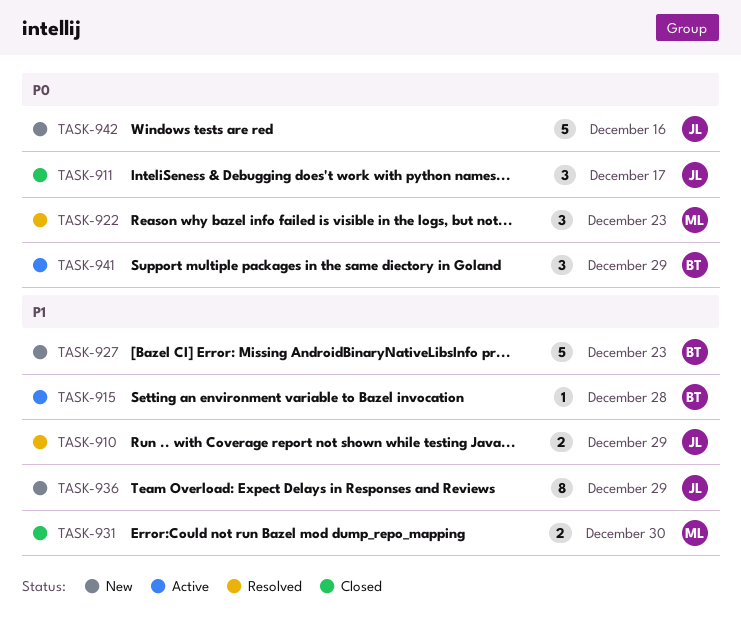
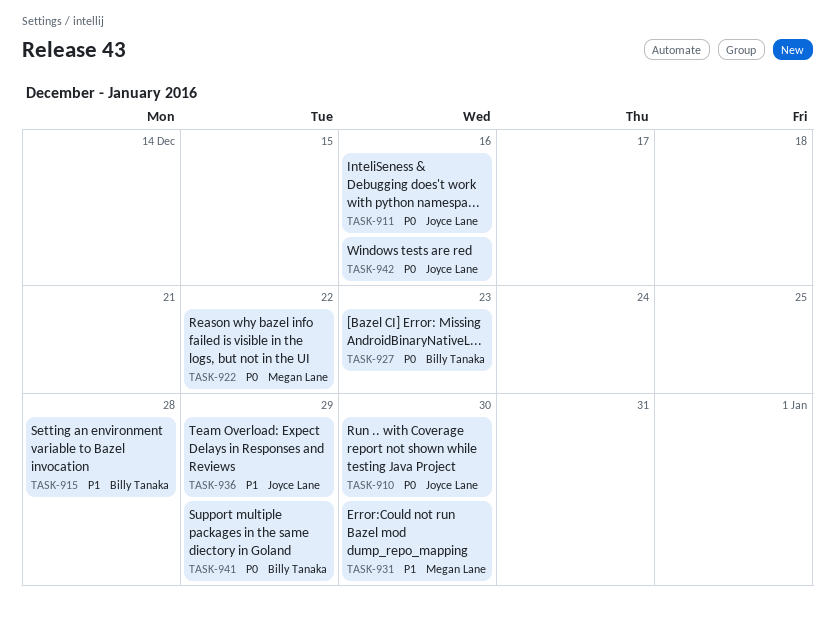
TASK-910, priority: P1 -> P0
TASK-910, due: Dec 29 -> Dec 30
TASK-911, due: Dec 17 -> Dec 16
TASK-922, due: Dec 23 -> Dec 22
TASK-927, priority: P1 -> P0

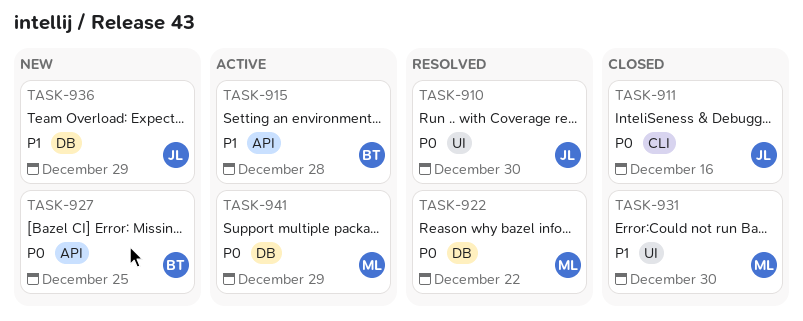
TASK-927, due: Dec 23 -> Dec 25
TASK-941, owner: Billy Tanaka -> Megan Lane
TASK-942: present -> none

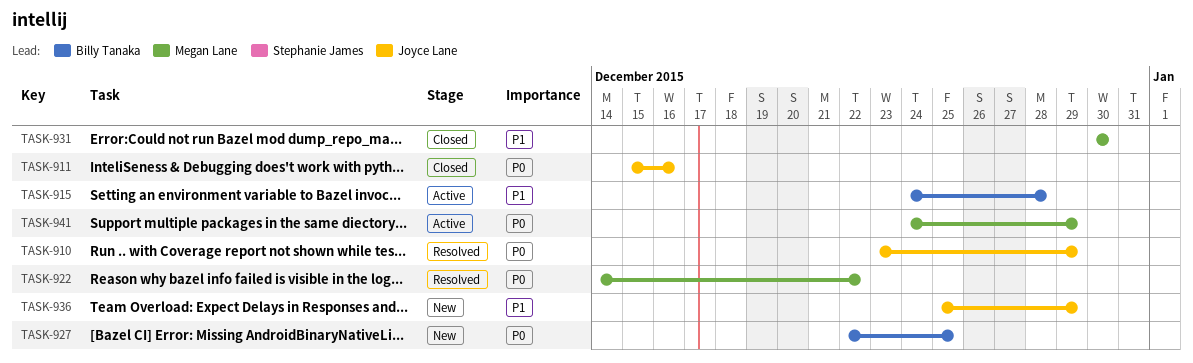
TASK-910, due: Dec 30 -> Dec 29

